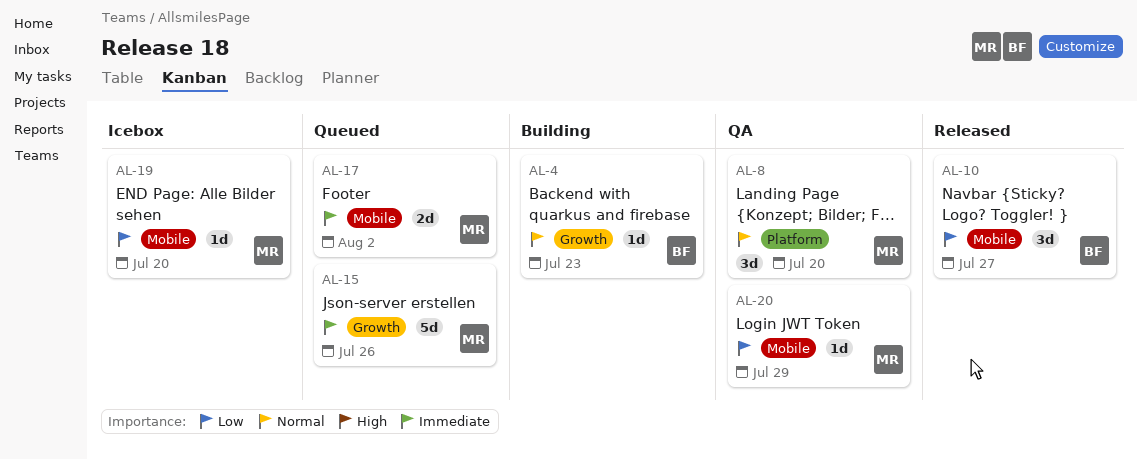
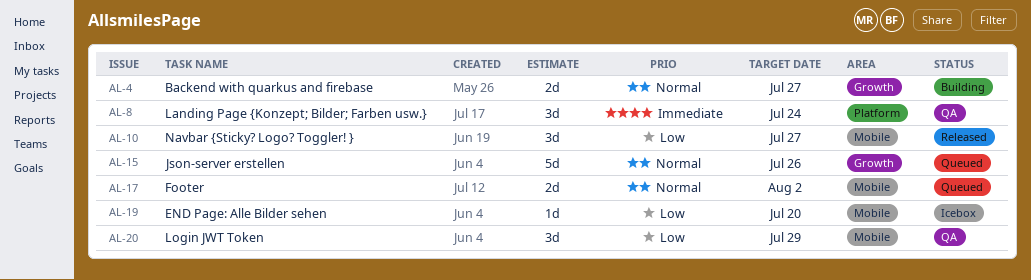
AL-4, estimate: 1d -> 2d
AL-4, due: Jul 23 -> Jul 27
AL-8, priority: Normal -> Immediate
AL-8, due: Jul 20 -> Jul 24
AL-15, priority: Immediate -> Normal
AL-17, priority: Immediate -> Normal
AL-20, estimate: 1d -> 3d

